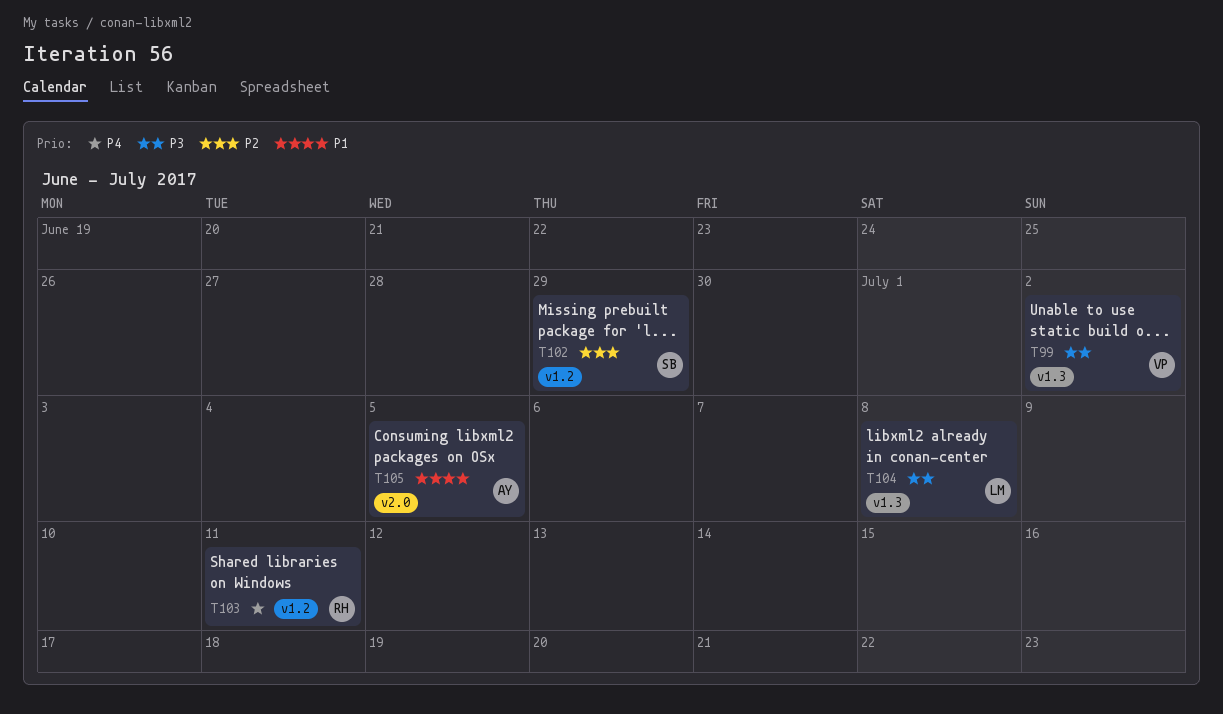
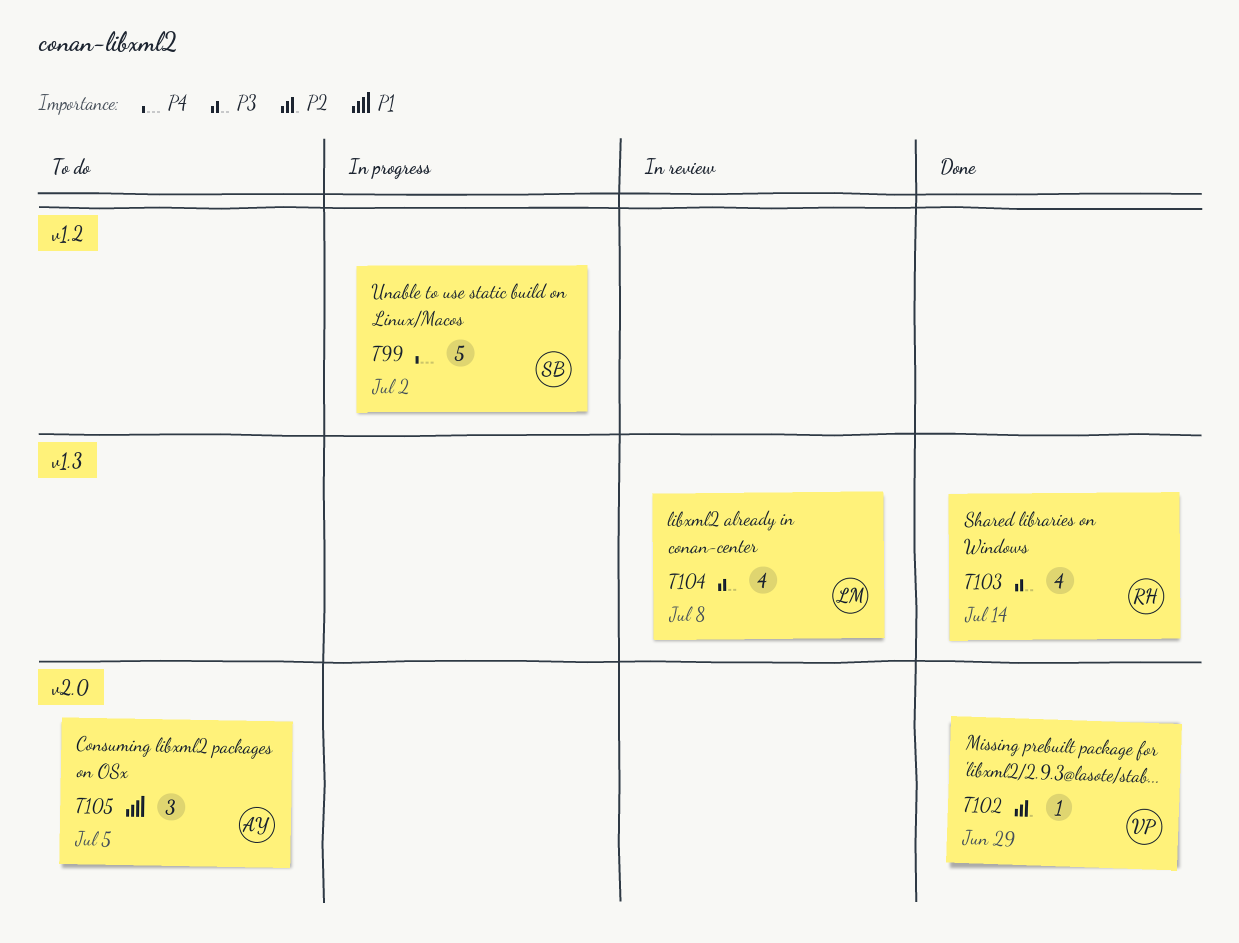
T99, owner: VP -> SB
T99, priority: P3 -> P4
T99, label: v1.3 -> v1.2
T102, owner: SB -> VP
T102, label: v1.2 -> v2.0
T103, priority: P4 -> P3
T103, label: v1.2 -> v1.3
T103, due: Jul 11 -> Jul 14

